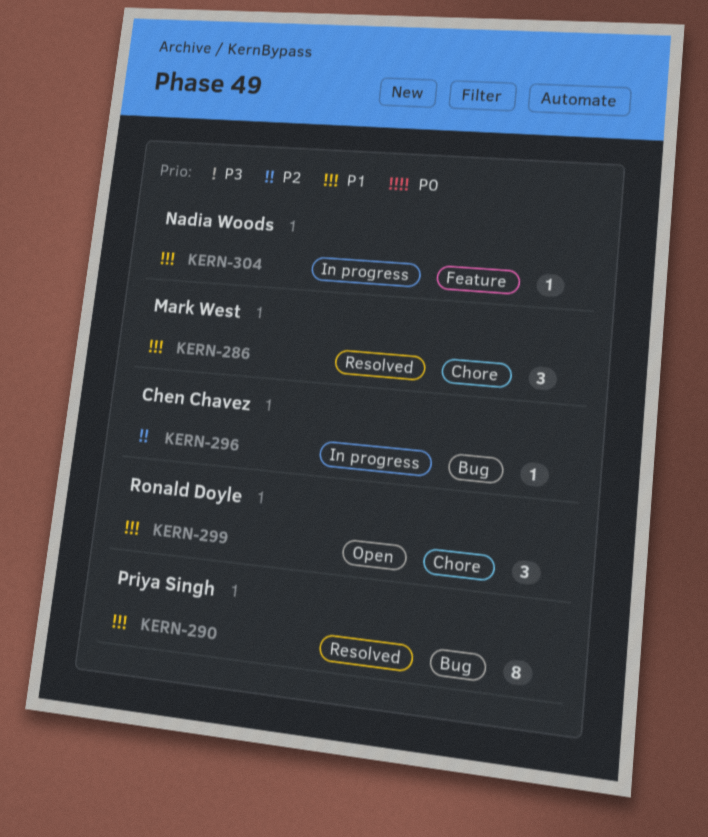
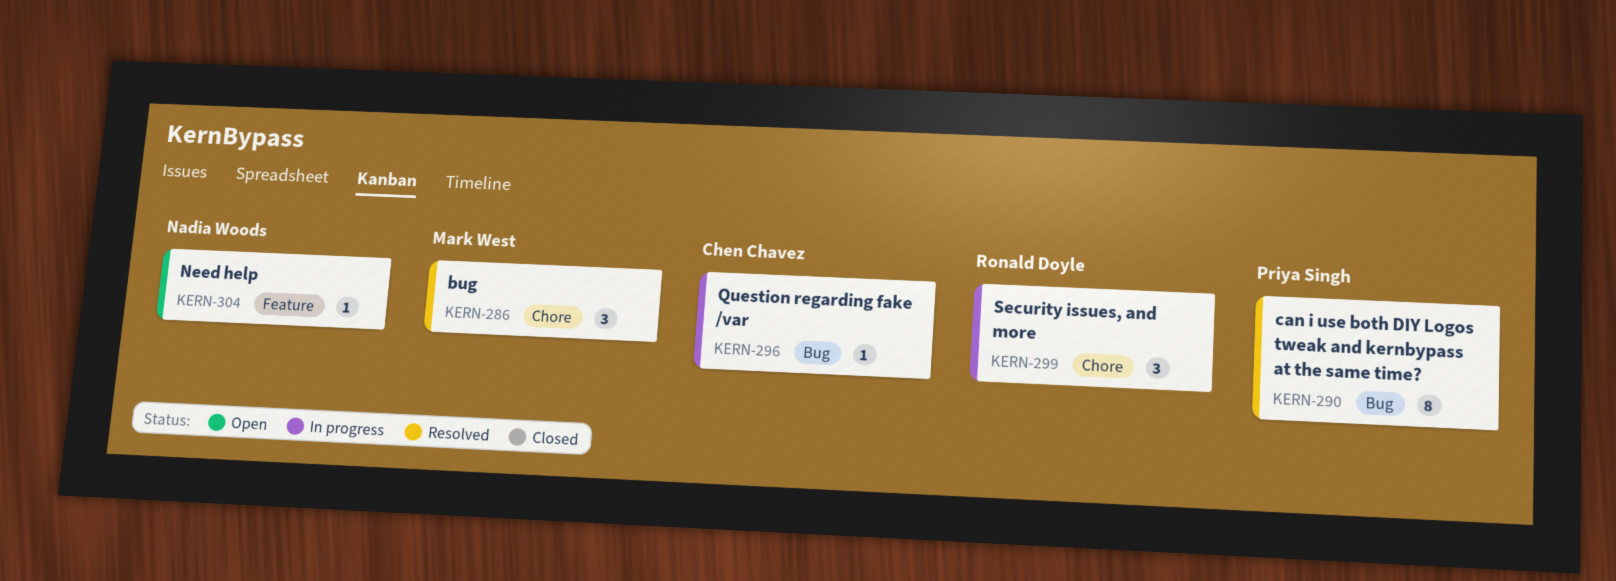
KERN-299, status: Open -> In progress
KERN-304, status: In progress -> Open

